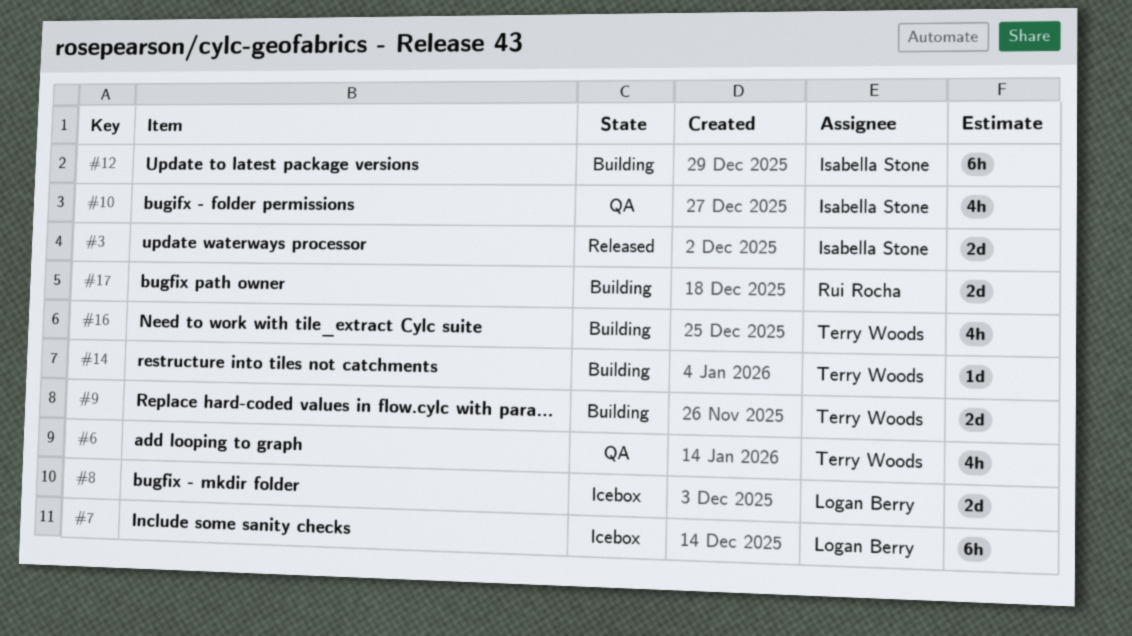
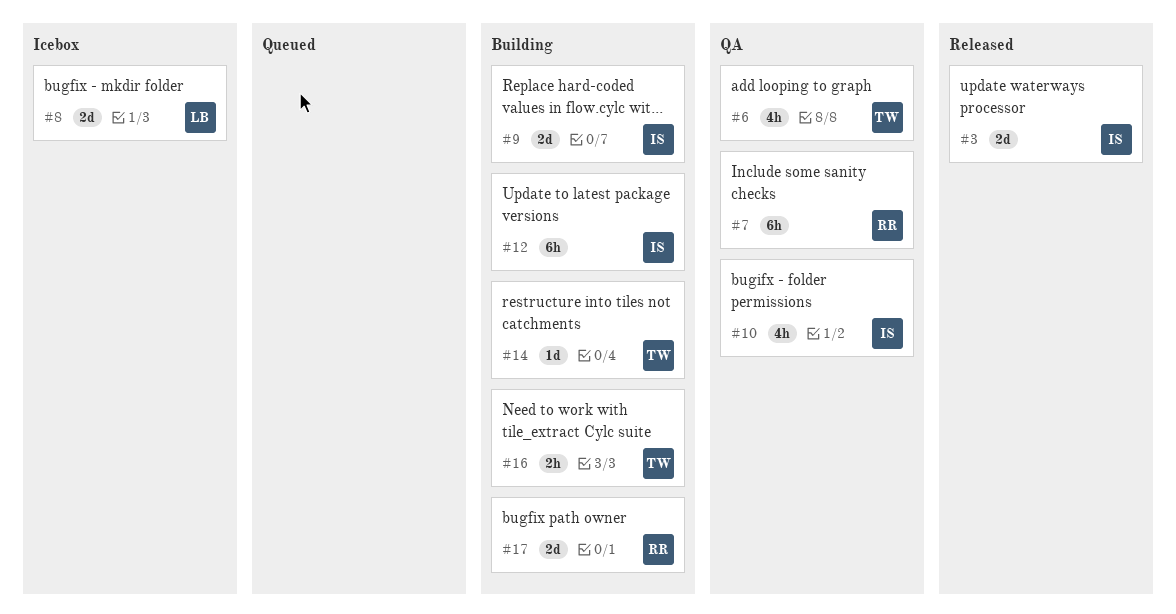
#7, status: Icebox -> QA
#7, owner: Logan Berry -> Rui Rocha
#9, owner: Terry Woods -> Isabella Stone
#16, estimate: 4h -> 2h

